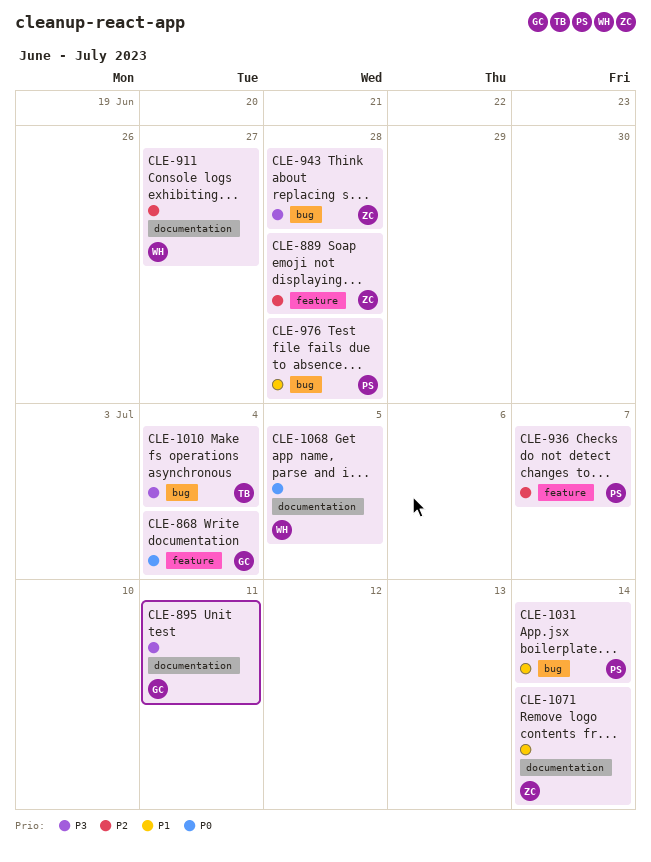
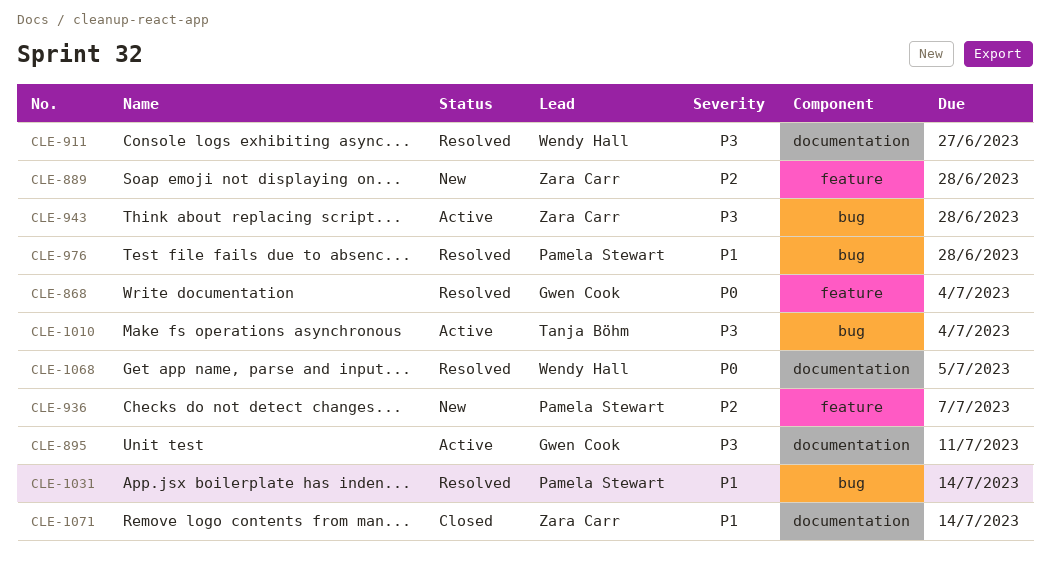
CLE-911, priority: P2 -> P3

